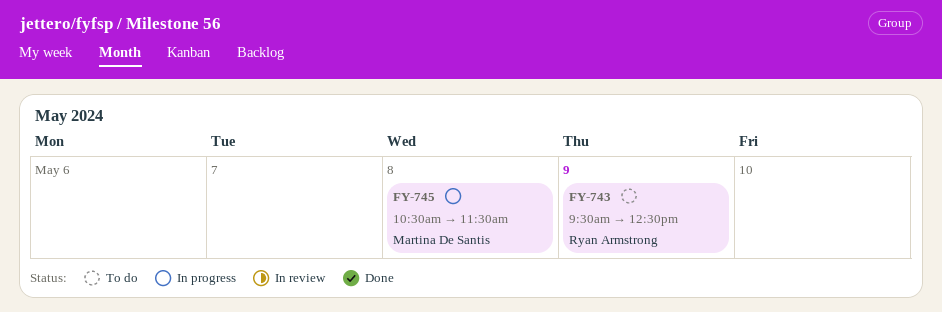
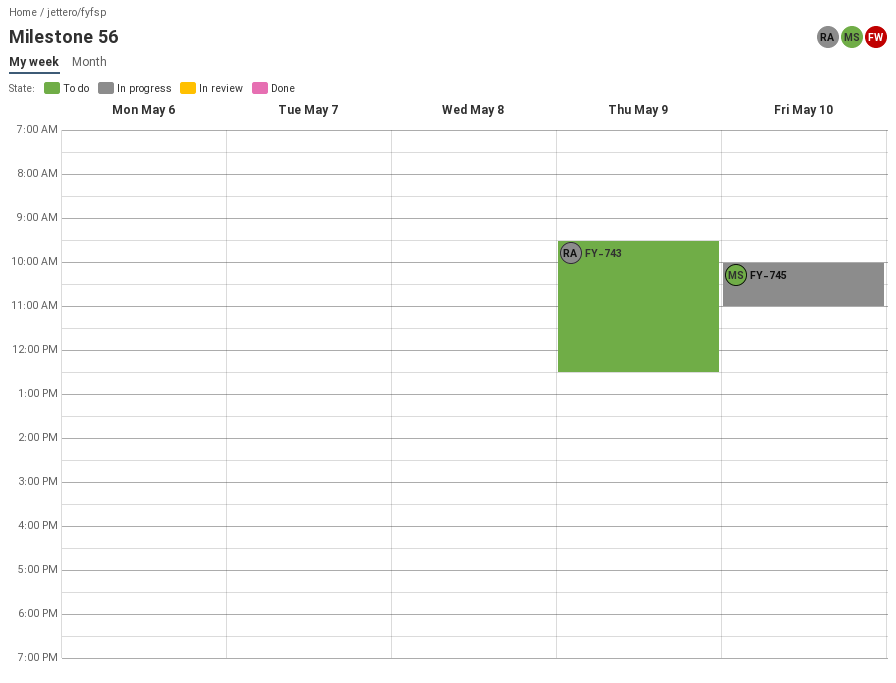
FY-745, day: May 8 -> May 10
FY-745, begins: 10:30 -> 10:00
FY-745, ends: 11:30 -> 11:00

